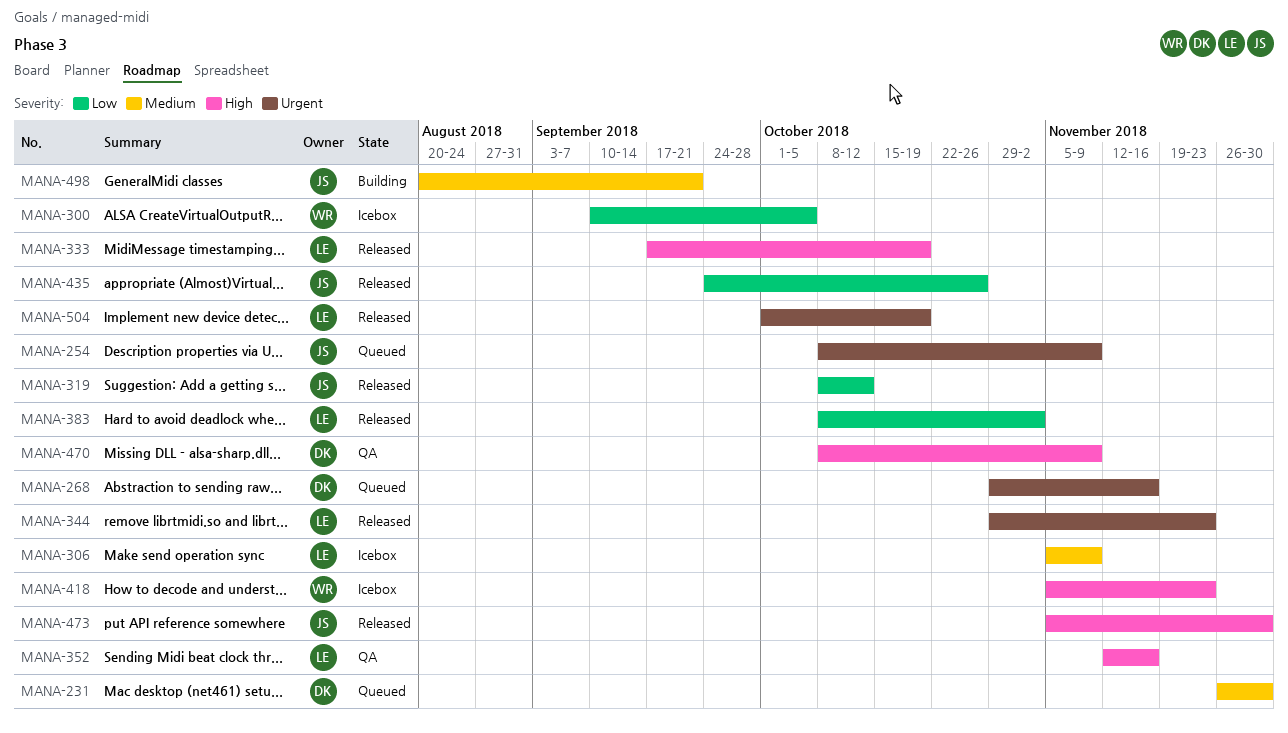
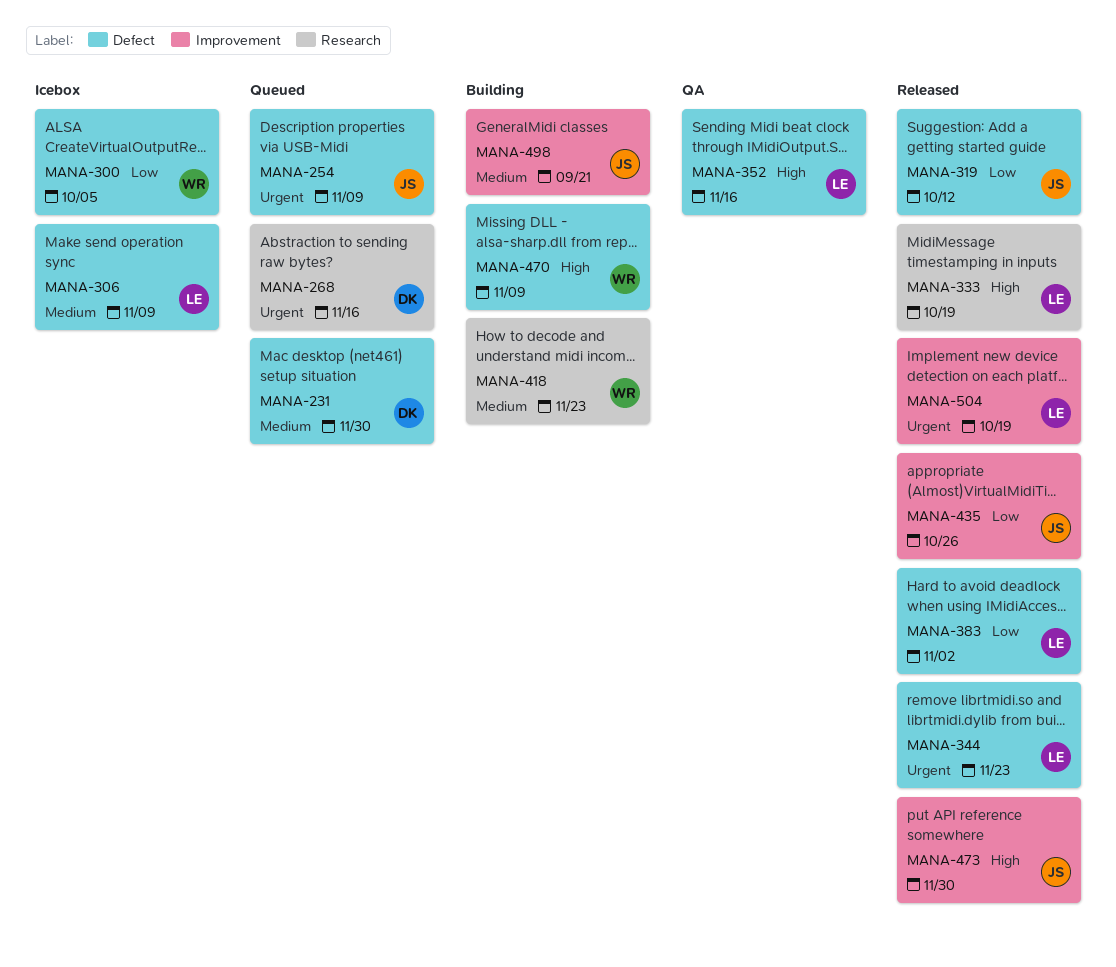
MANA-418, status: Icebox -> Building
MANA-418, priority: High -> Medium
MANA-470, status: QA -> Building
MANA-470, owner: DK -> WR

